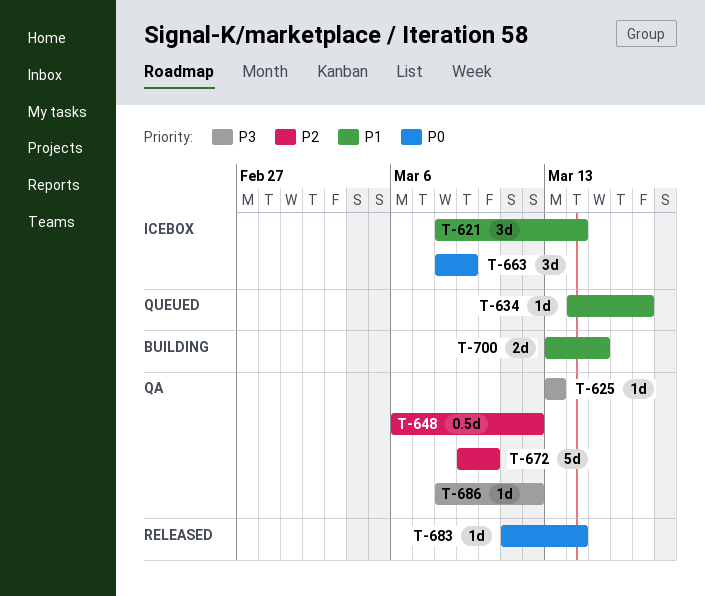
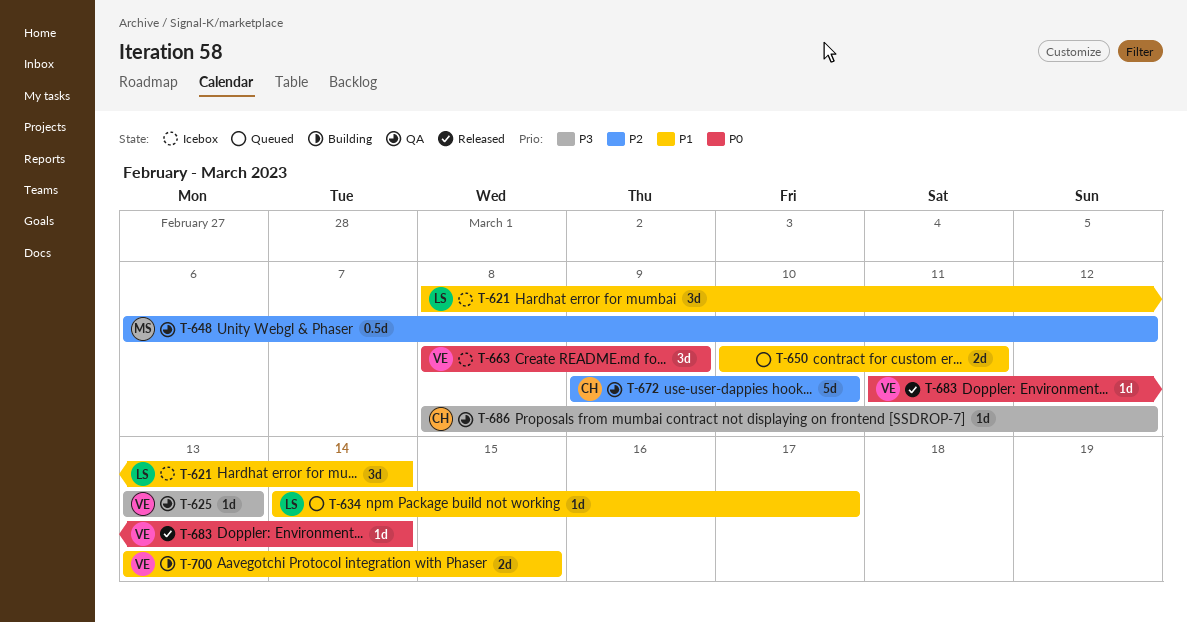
T-650: none -> present

